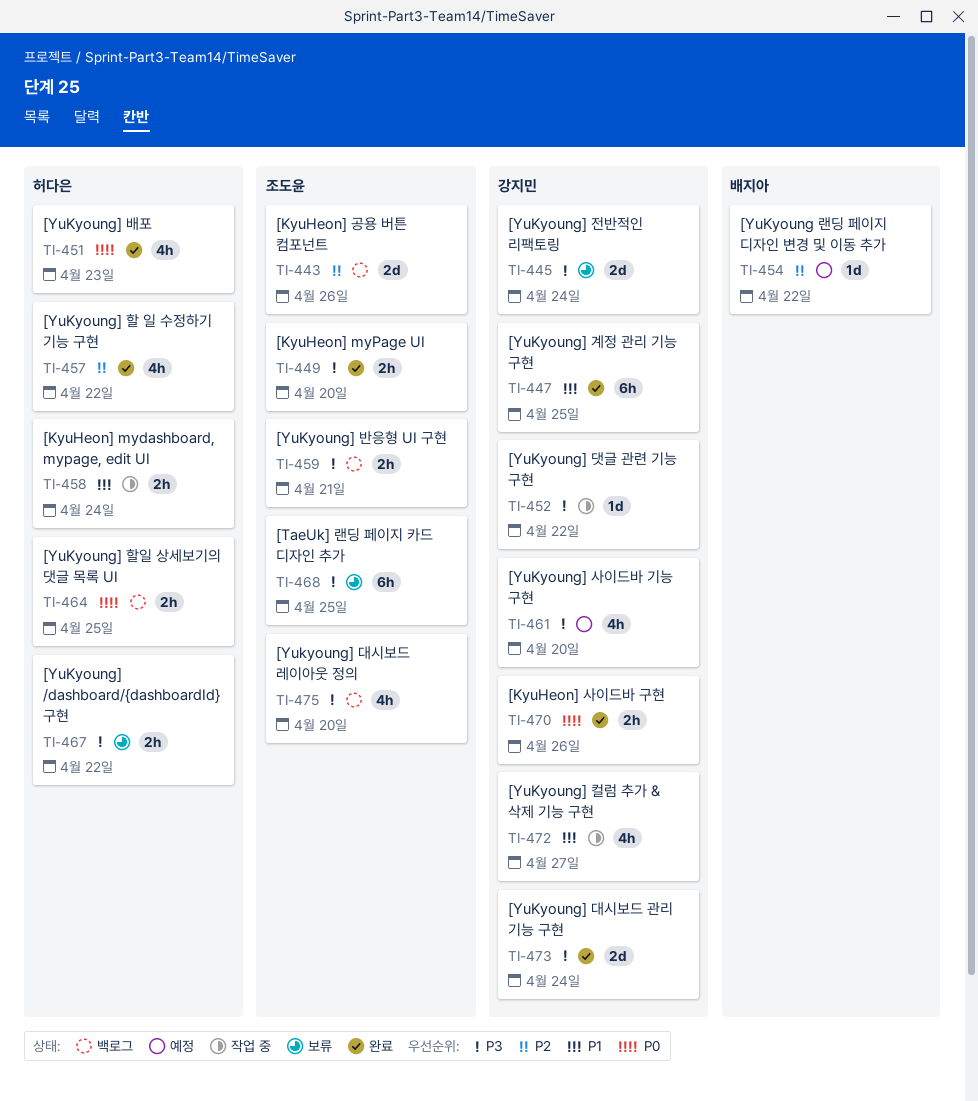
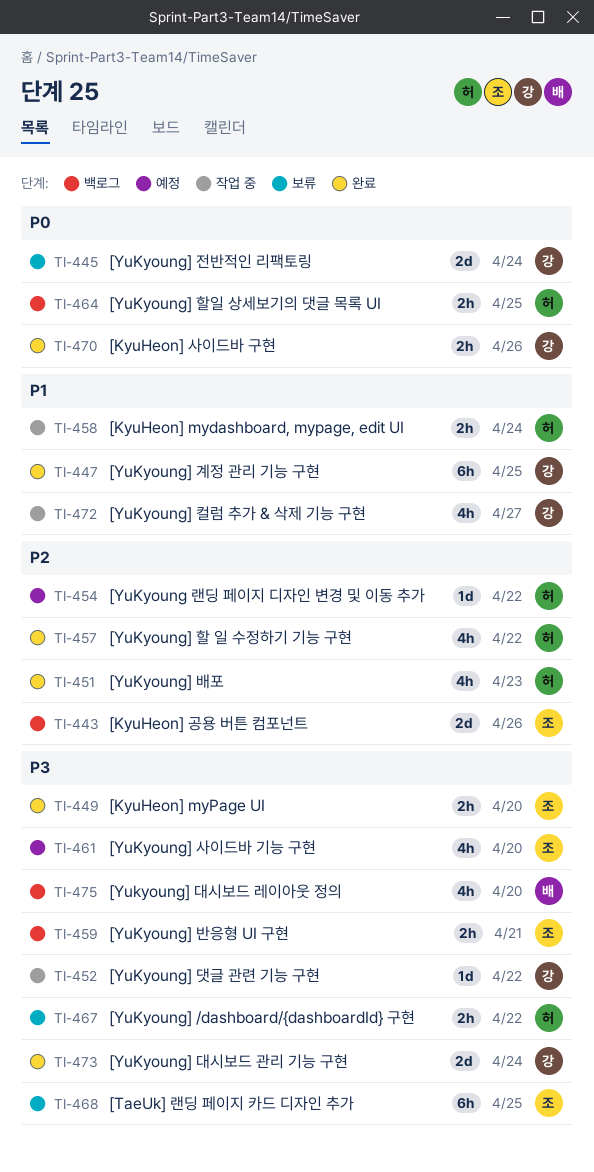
TI-445, priority: P3 -> P0
TI-451, priority: P0 -> P2
TI-454, owner: 배지아 -> 허다은
TI-461, owner: 강지민 -> 조도윤
TI-475, owner: 조도윤 -> 배지아

